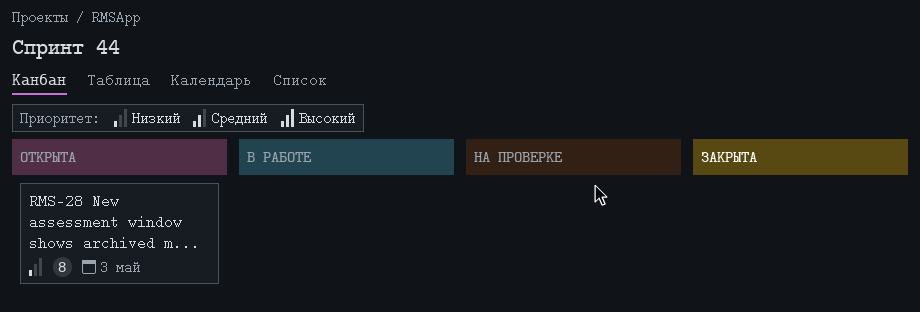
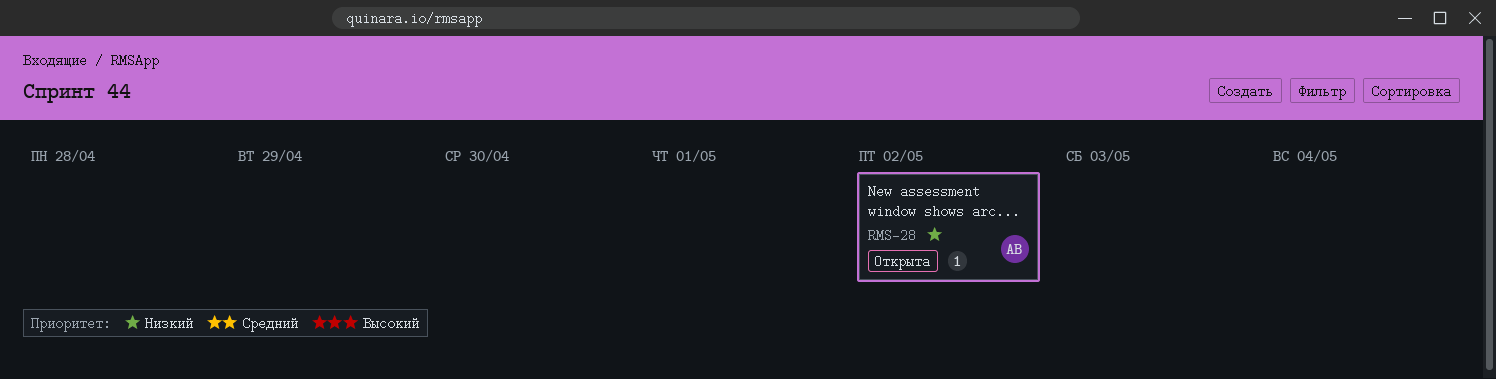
RMS-28, estimate: 8 -> 1
RMS-28, due: May 3 -> May 2

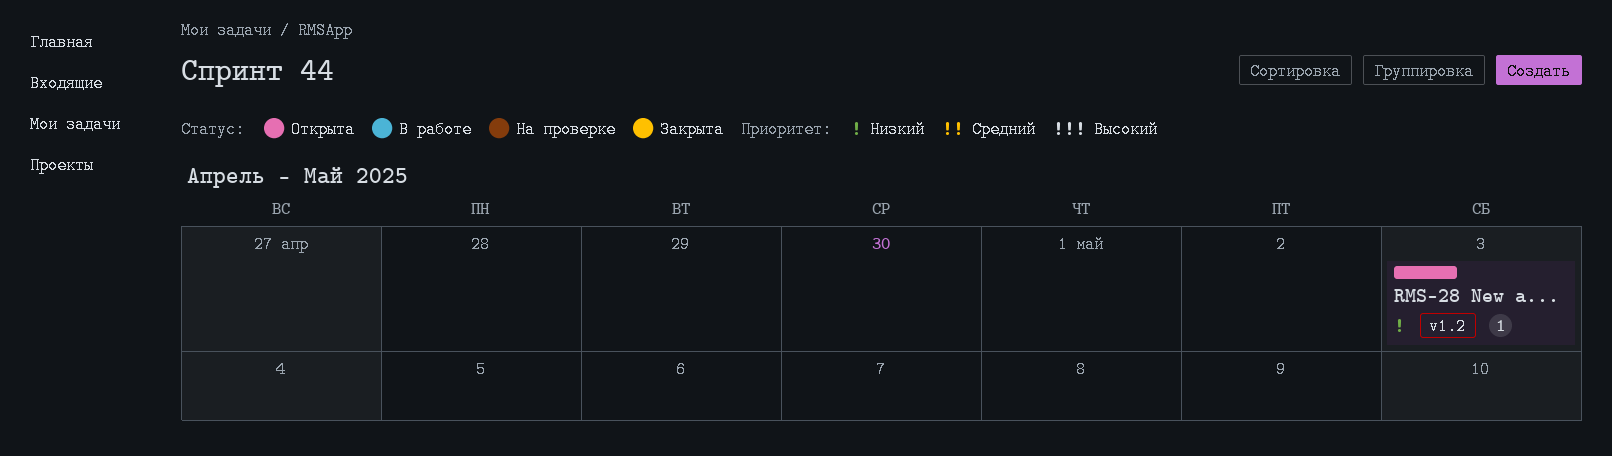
RMS-28, due: May 2 -> May 3

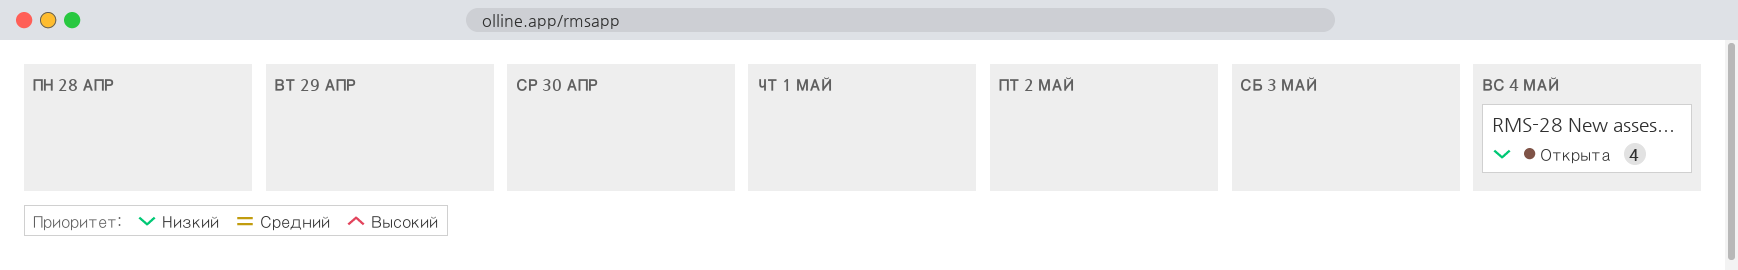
RMS-28, estimate: 1 -> 4
RMS-28, due: May 3 -> May 4

